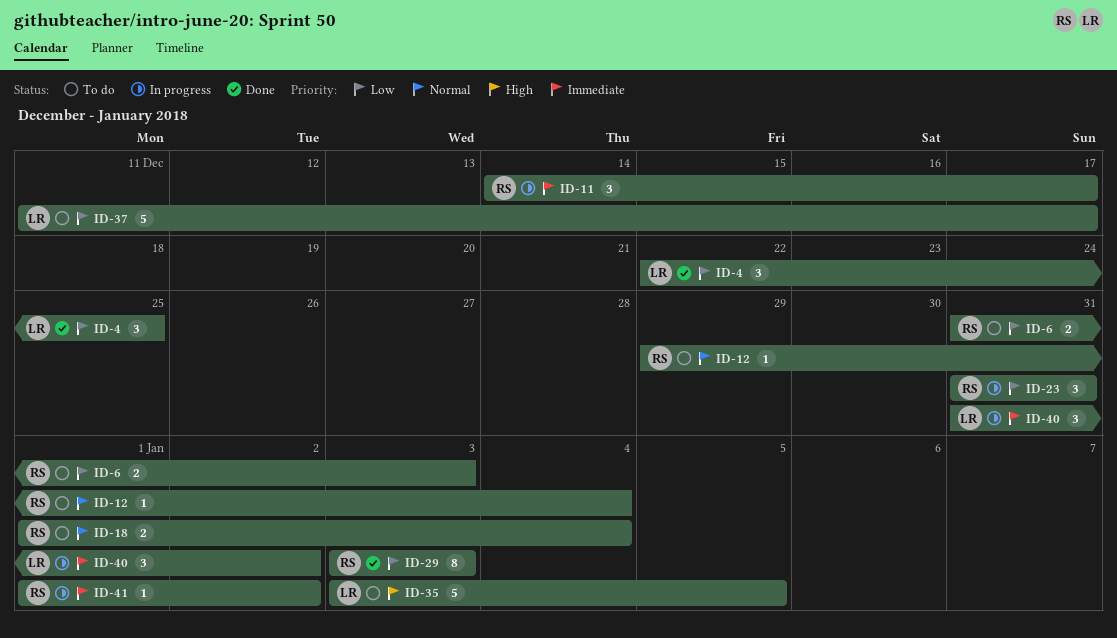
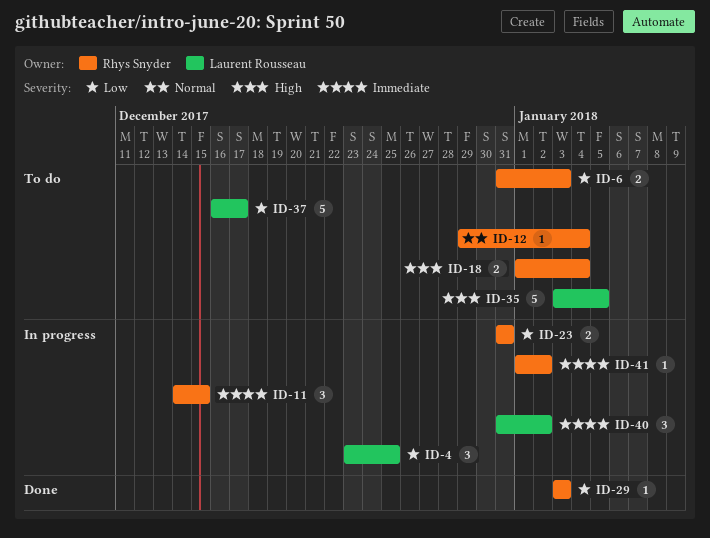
ID-4, status: Done -> In progress
ID-4, start: Dec 22 -> Dec 23
ID-11, due: Dec 17 -> Dec 15
ID-18, priority: Normal -> High
ID-23, estimate: 3 -> 2
ID-29, estimate: 8 -> 1
ID-37, start: Dec 11 -> Dec 16

